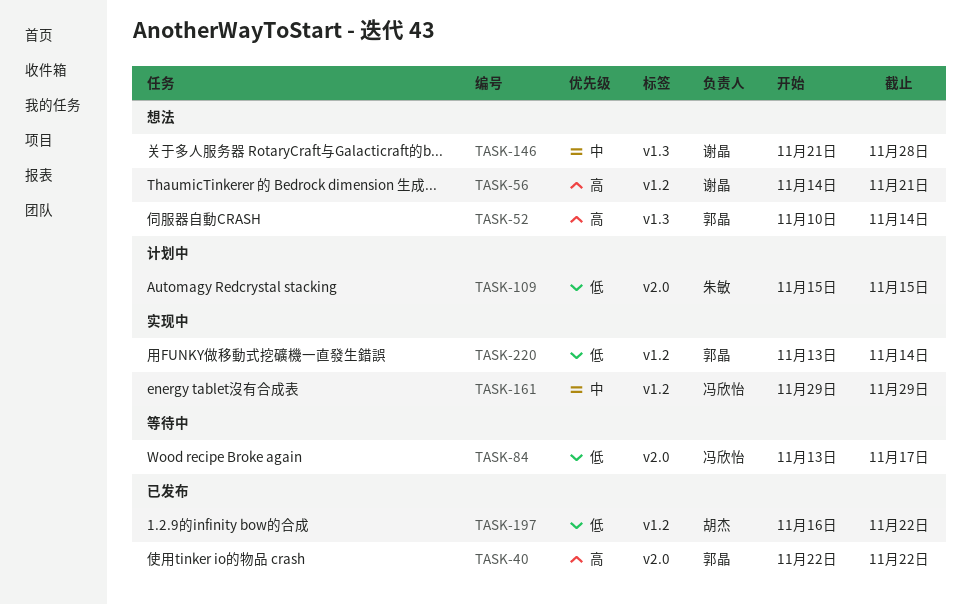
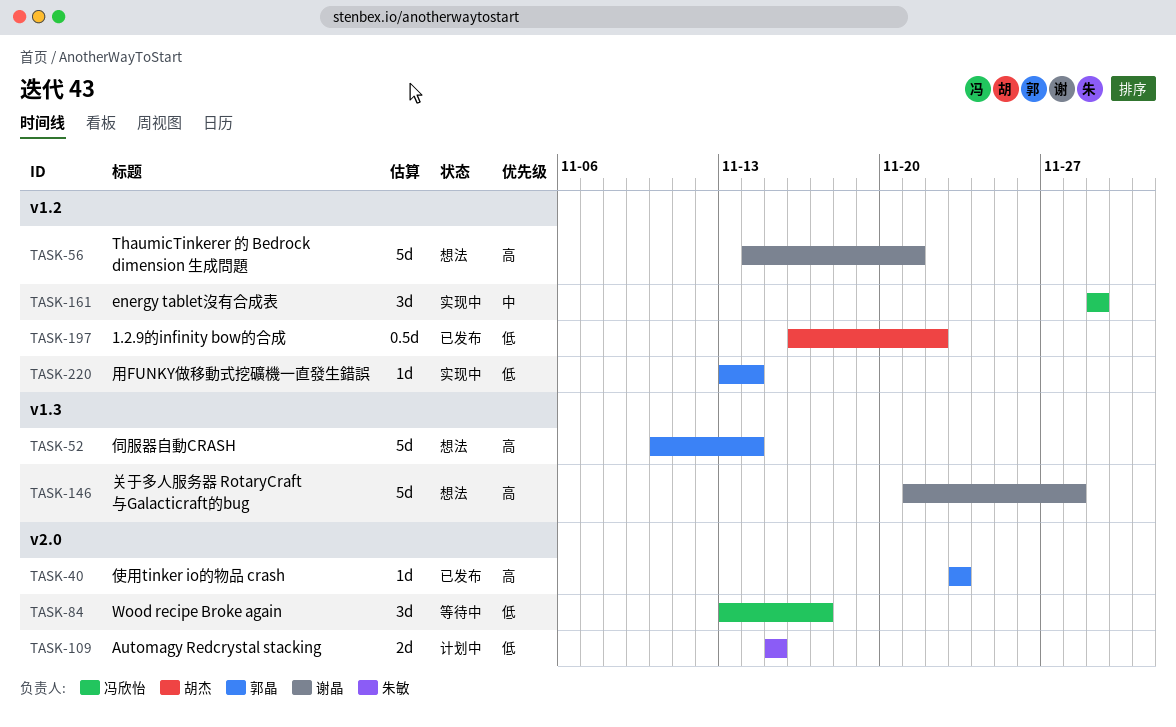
TASK-40, start: Nov 22 -> Nov 23
TASK-40, due: Nov 22 -> Nov 23
TASK-146, priority: 中 -> 高

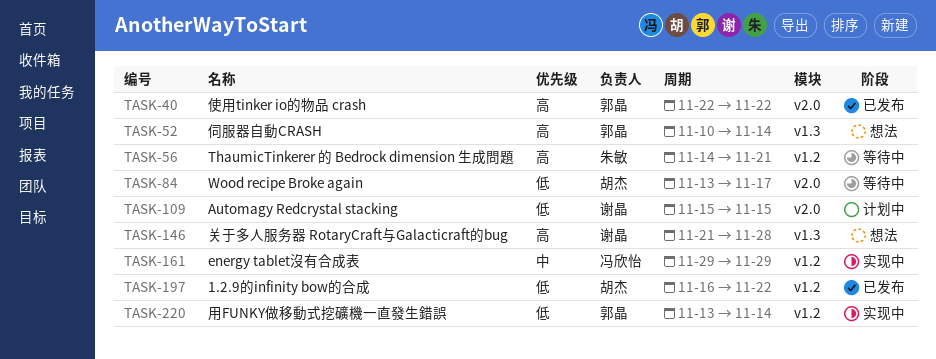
TASK-40, start: Nov 23 -> Nov 22
TASK-40, due: Nov 23 -> Nov 22
TASK-56, status: 想法 -> 等待中
TASK-56, owner: 谢晶 -> 朱敏
TASK-84, owner: 冯欣怡 -> 胡杰
TASK-109, owner: 朱敏 -> 谢晶

